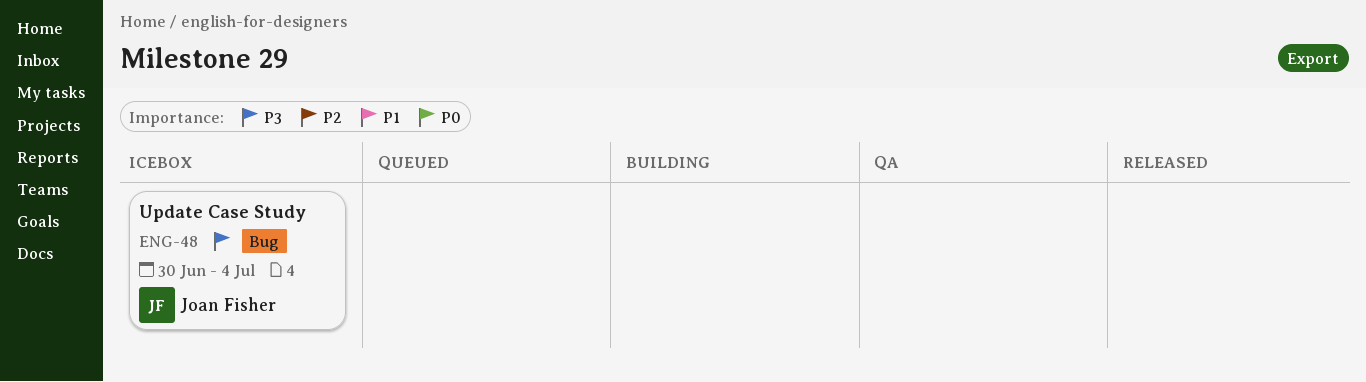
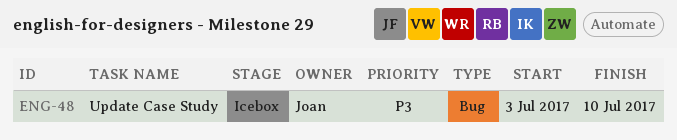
ENG-48, start: Jun 30 -> Jul 3
ENG-48, due: Jul 4 -> Jul 10

